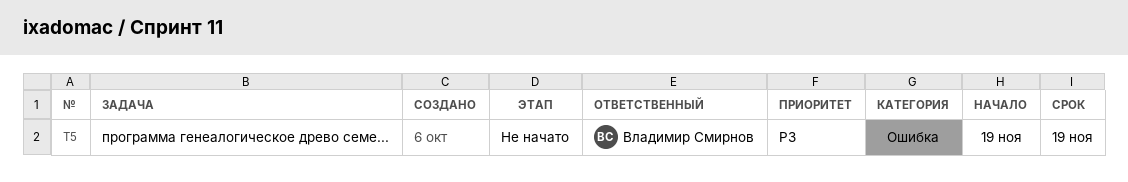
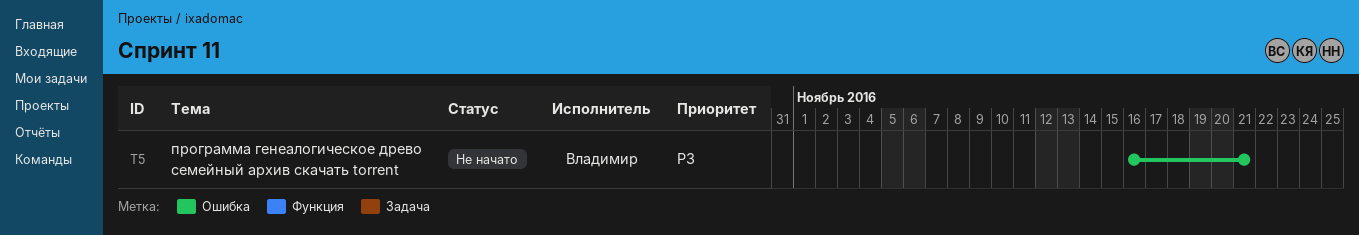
T5, start: Nov 19 -> Nov 16
T5, due: Nov 19 -> Nov 21

